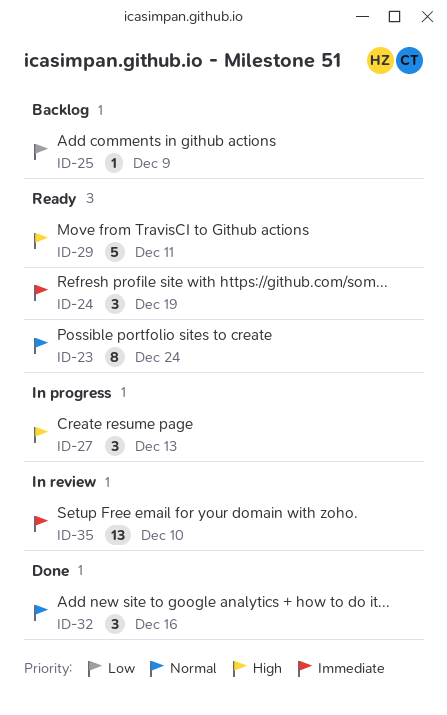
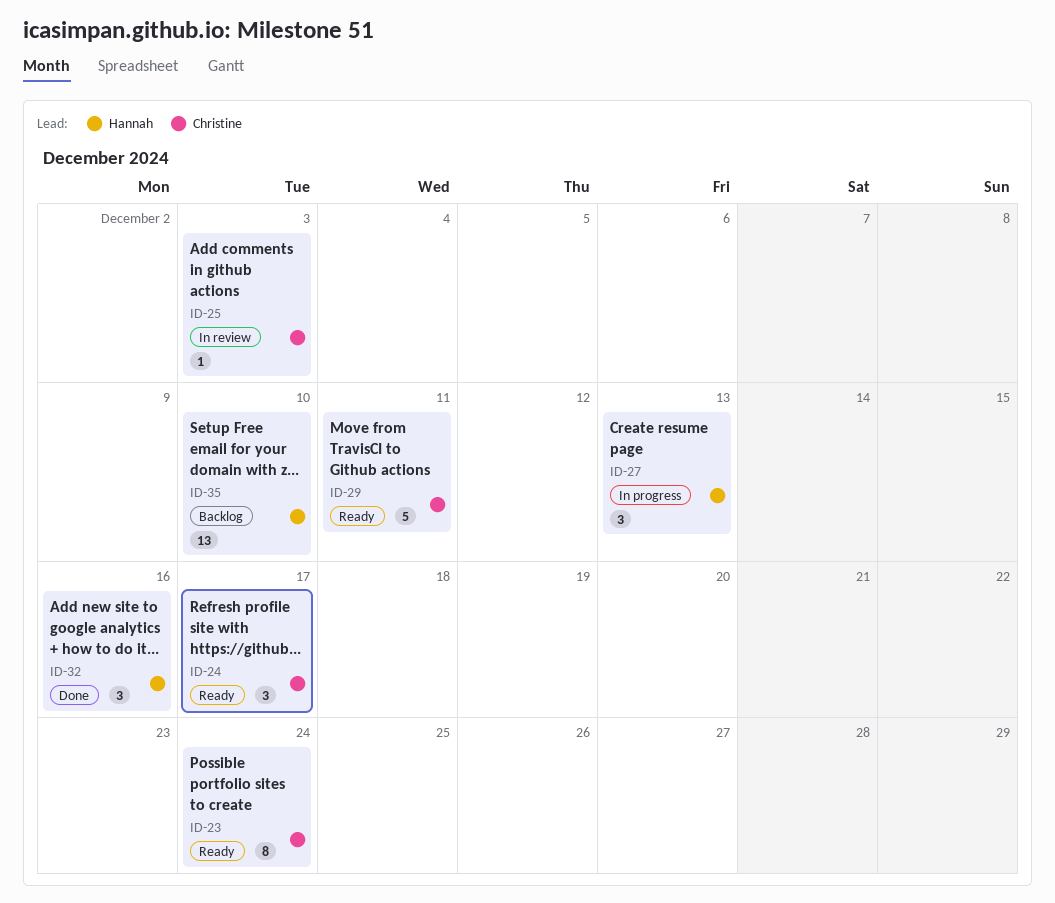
ID-24, due: Dec 19 -> Dec 17
ID-25, status: Backlog -> In review
ID-25, due: Dec 9 -> Dec 3
ID-35, status: In review -> Backlog

